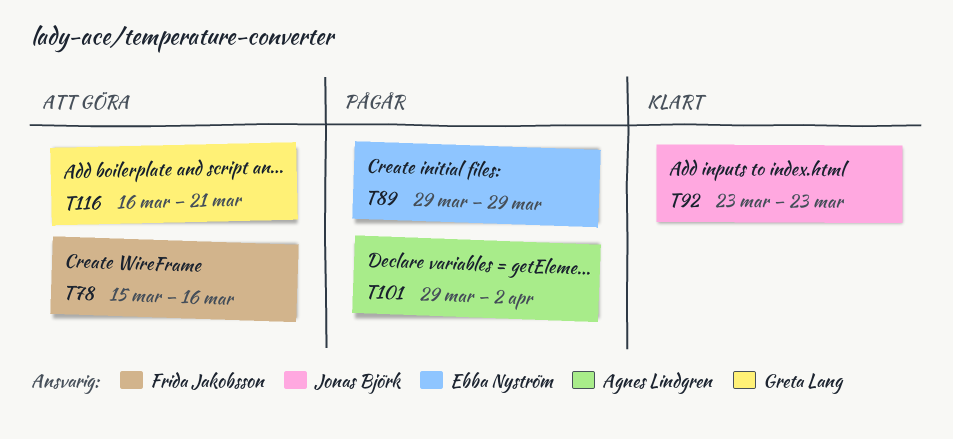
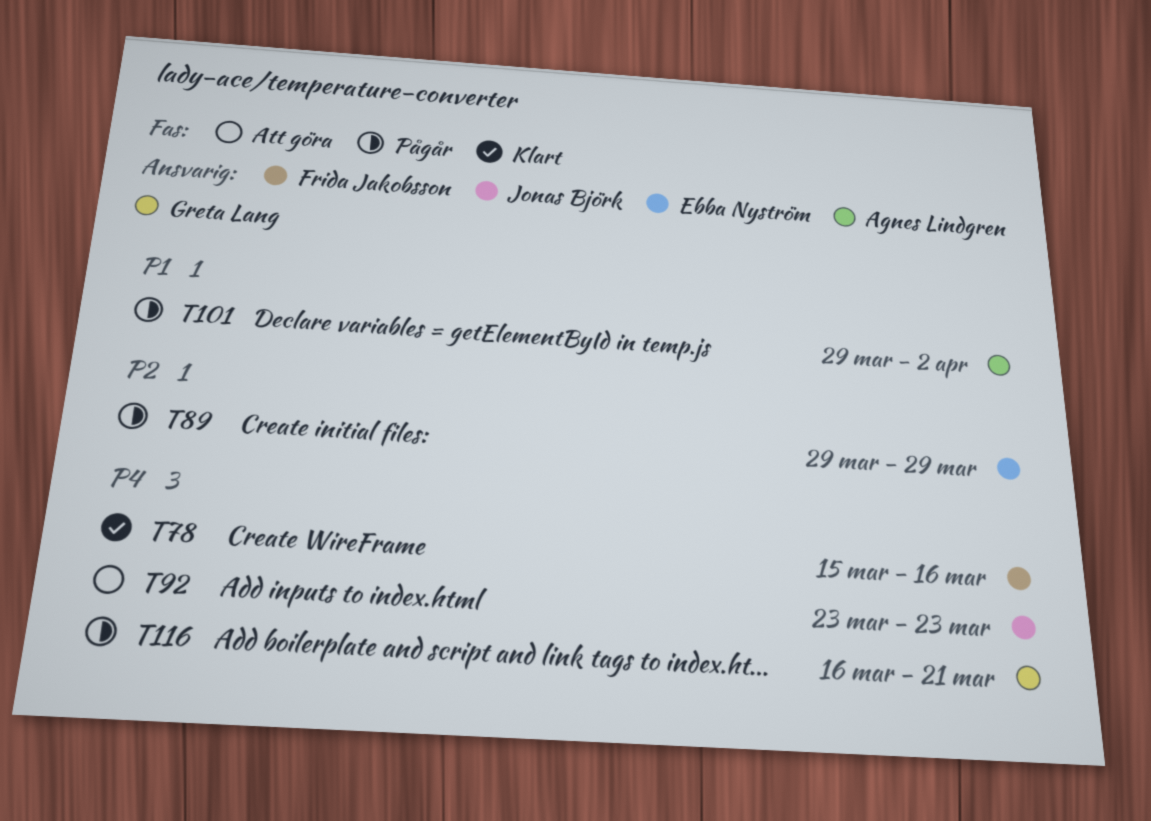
T78, status: Att göra -> Klart
T92, status: Klart -> Att göra
T116, status: Att göra -> Pågår

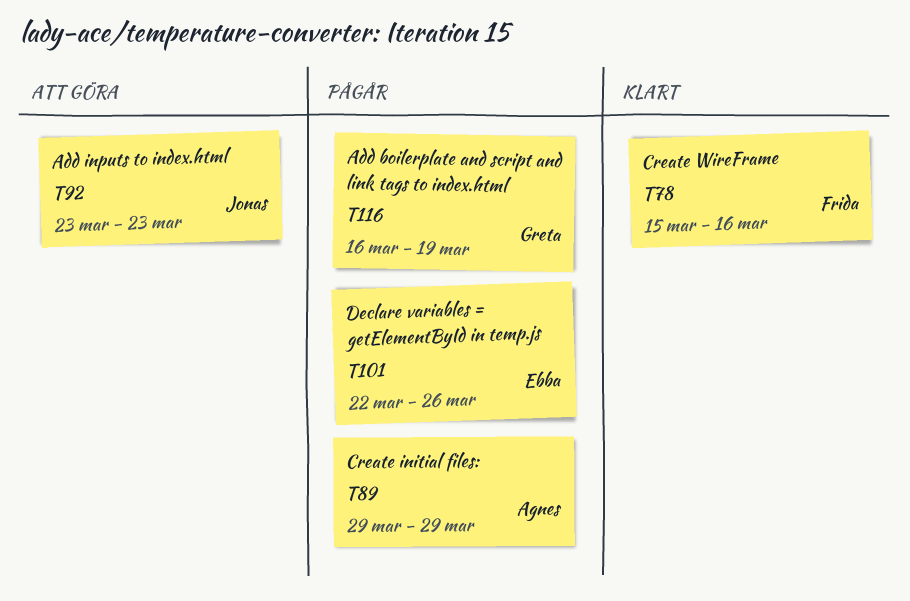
T89, owner: Ebba Nyström -> Agnes Lindgren
T101, owner: Agnes Lindgren -> Ebba Nyström
T101, start: Mar 29 -> Mar 22
T101, due: Apr 2 -> Mar 26
T116, due: Mar 21 -> Mar 19

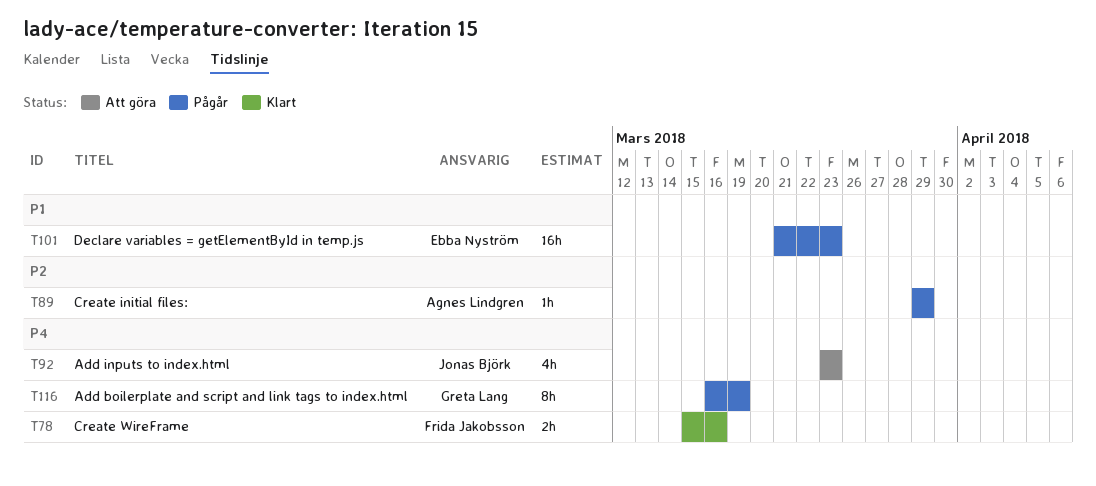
T101, start: Mar 22 -> Mar 21
T101, due: Mar 26 -> Mar 23

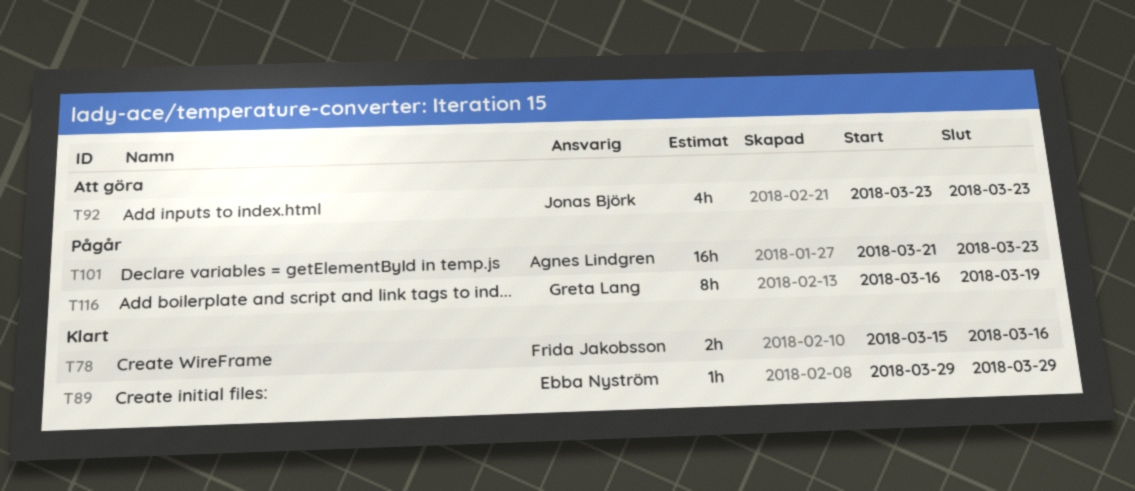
T89, status: Pågår -> Klart
T89, owner: Agnes Lindgren -> Ebba Nyström
T101, owner: Ebba Nyström -> Agnes Lindgren

